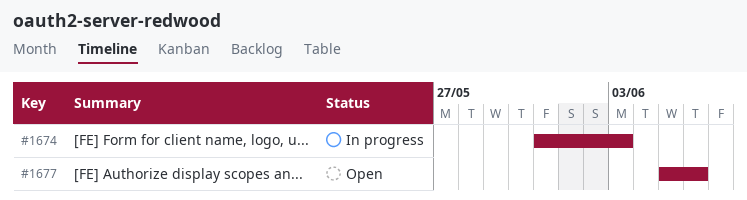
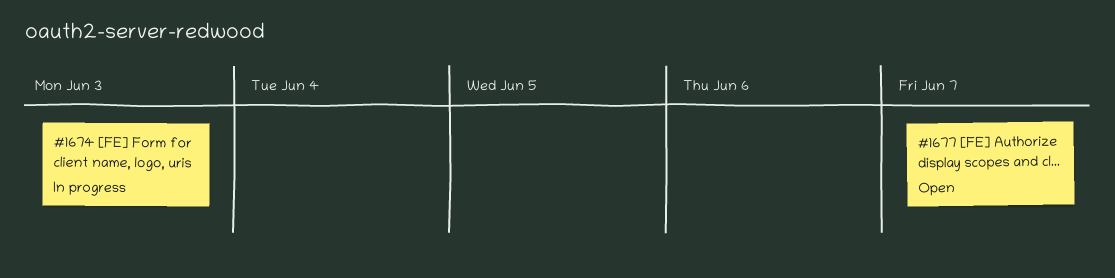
#1677, due: Jun 6 -> Jun 7

